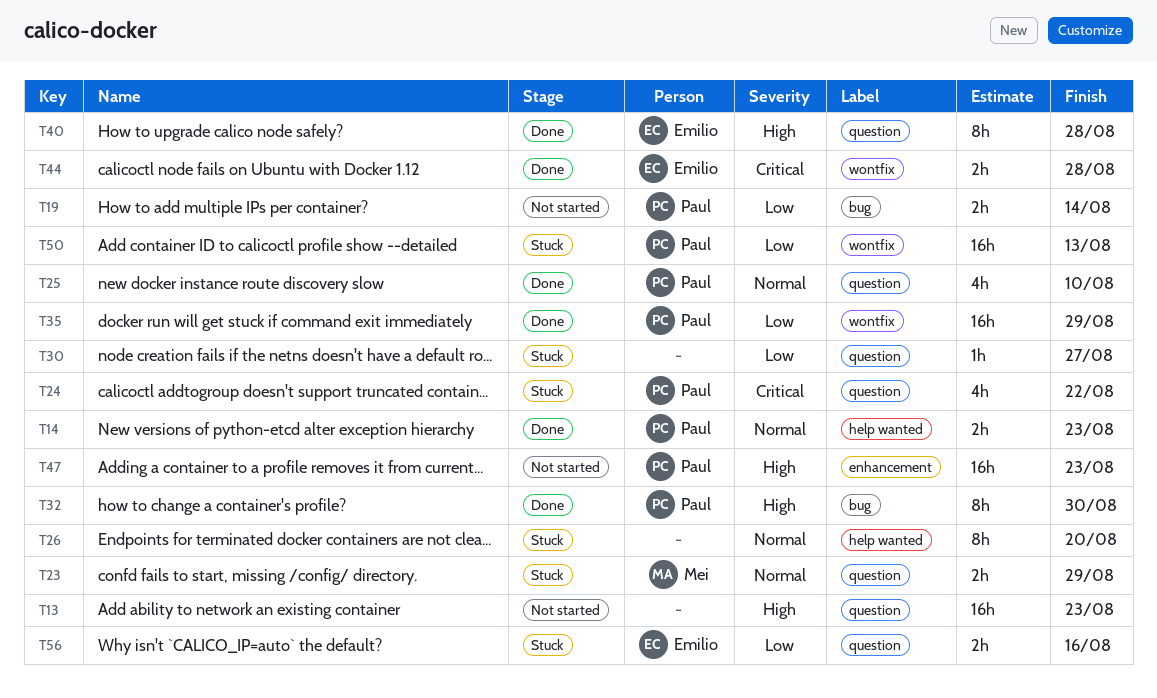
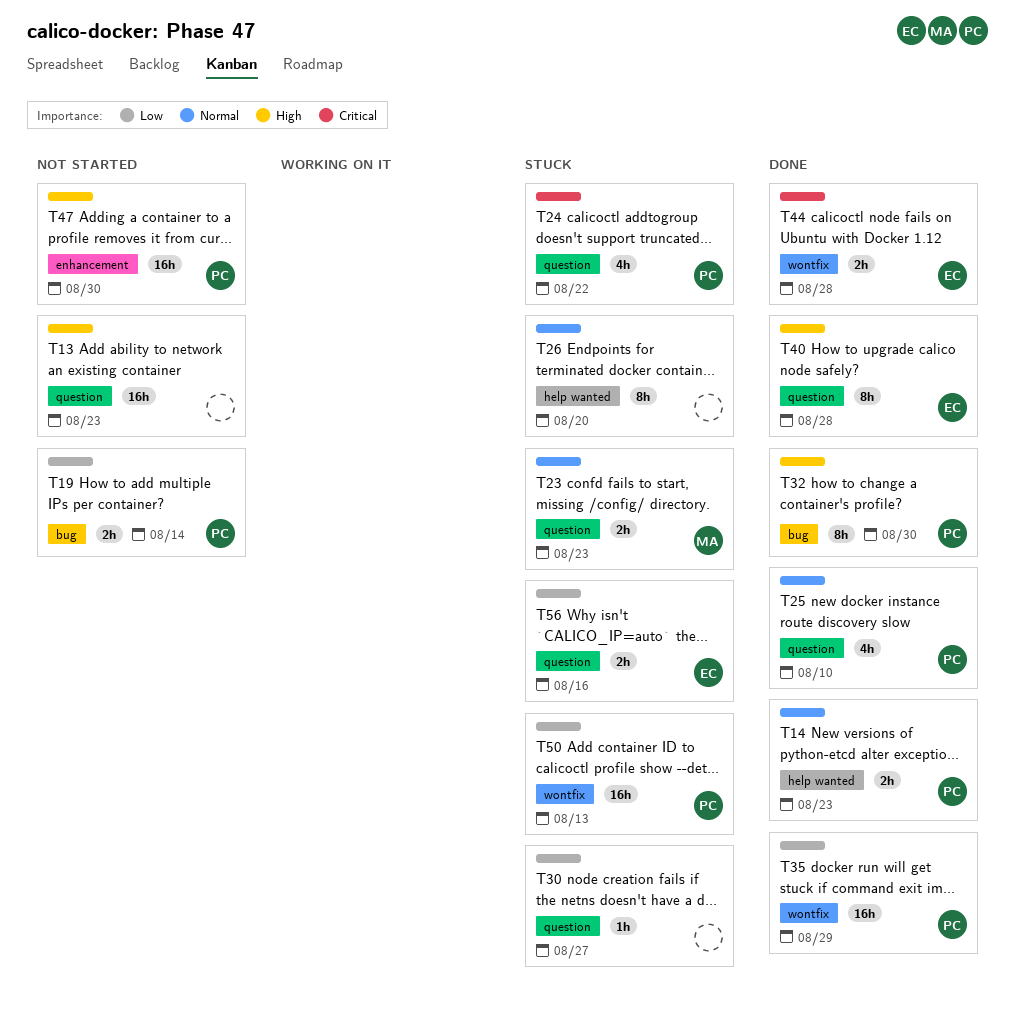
T23, due: Aug 29 -> Aug 23
T47, due: Aug 23 -> Aug 30

